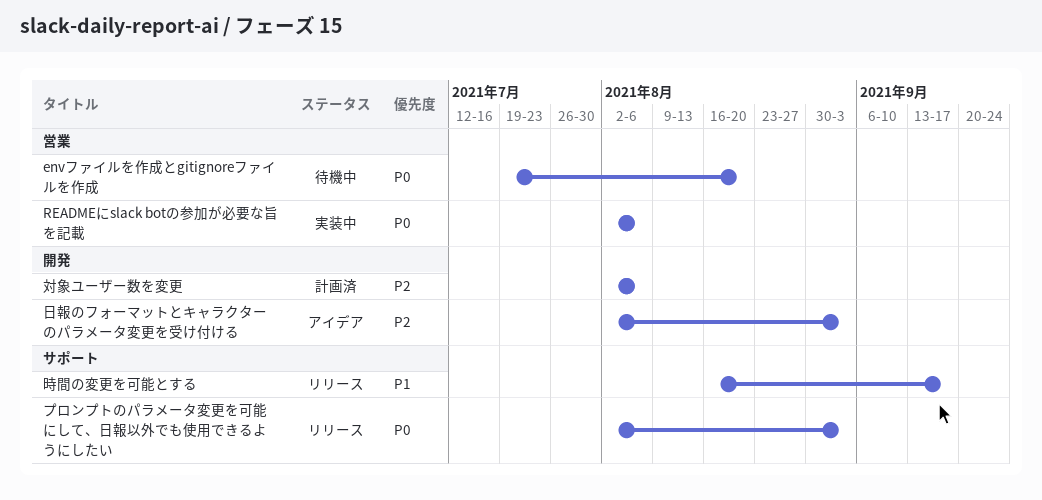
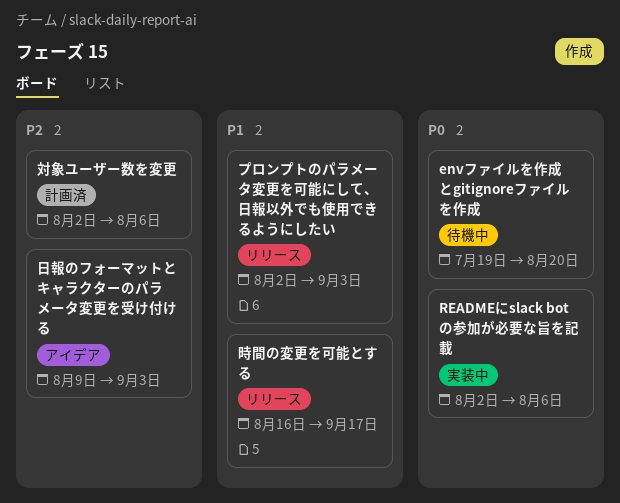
プロンプトのパラメータ変更を可能にして、日報以外でも使用できるようにしたい, priority: P0 -> P1
日報のフォーマットとキャラクターのパラメータ変更を受け付ける, start: Aug 2 -> Aug 9

